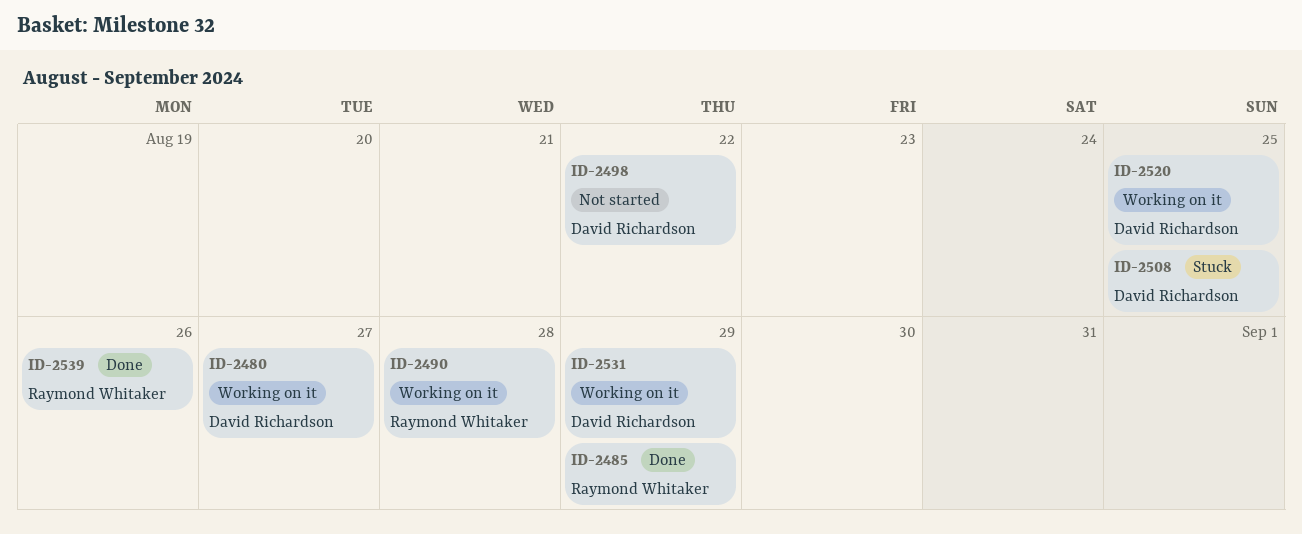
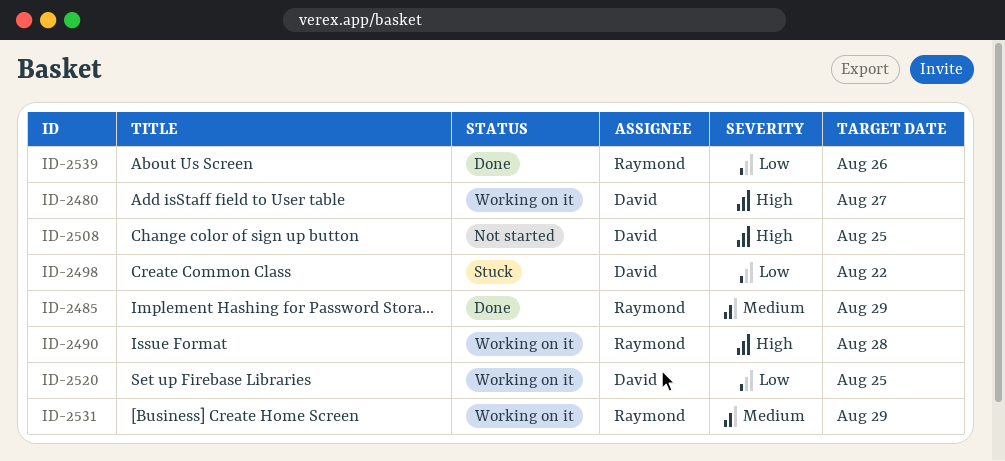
ID-2498, status: Not started -> Stuck
ID-2508, status: Stuck -> Not started
ID-2531, owner: David Richardson -> Raymond Whitaker

